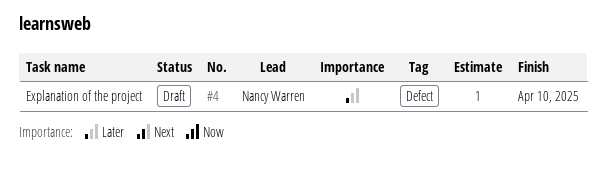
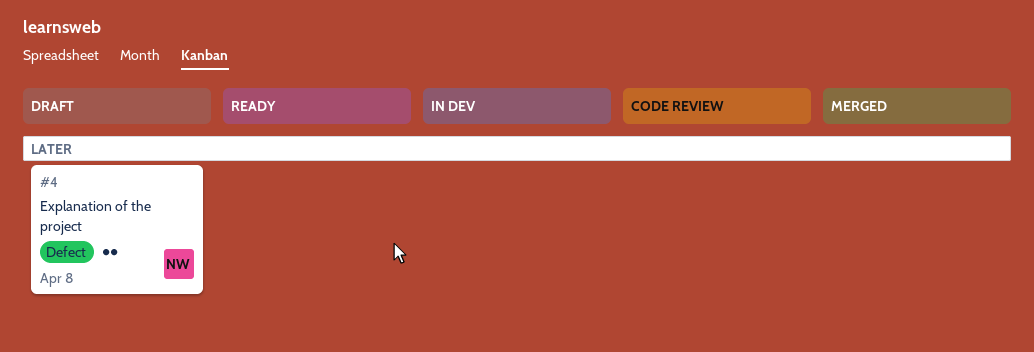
#4, estimate: 1 -> 2
#4, due: Apr 10 -> Apr 8

